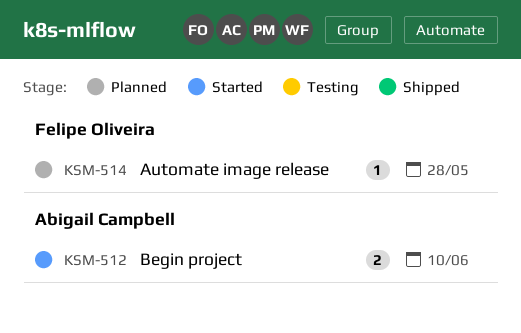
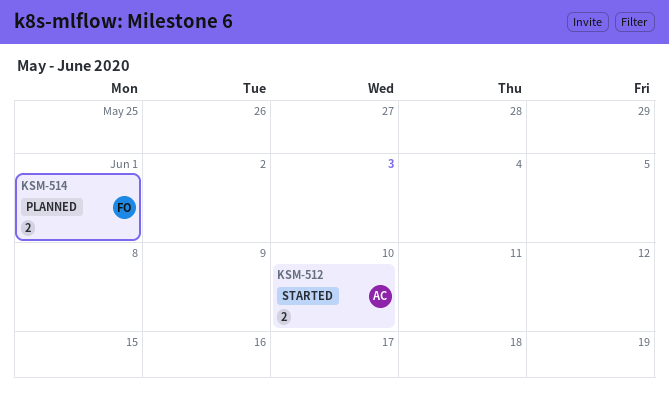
KSM-514, estimate: 1 -> 2
KSM-514, due: May 28 -> Jun 1

